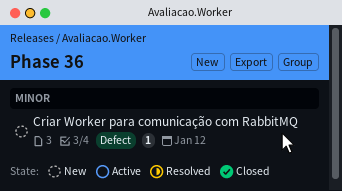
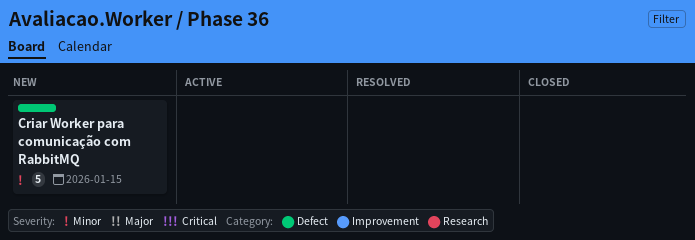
Criar Worker para comunicação com RabbitMQ, estimate: 1 -> 5
Criar Worker para comunicação com RabbitMQ, due: Jan 12 -> Jan 15

